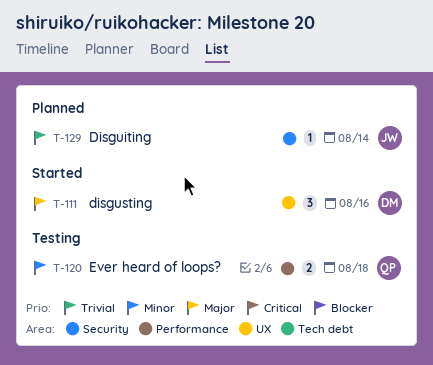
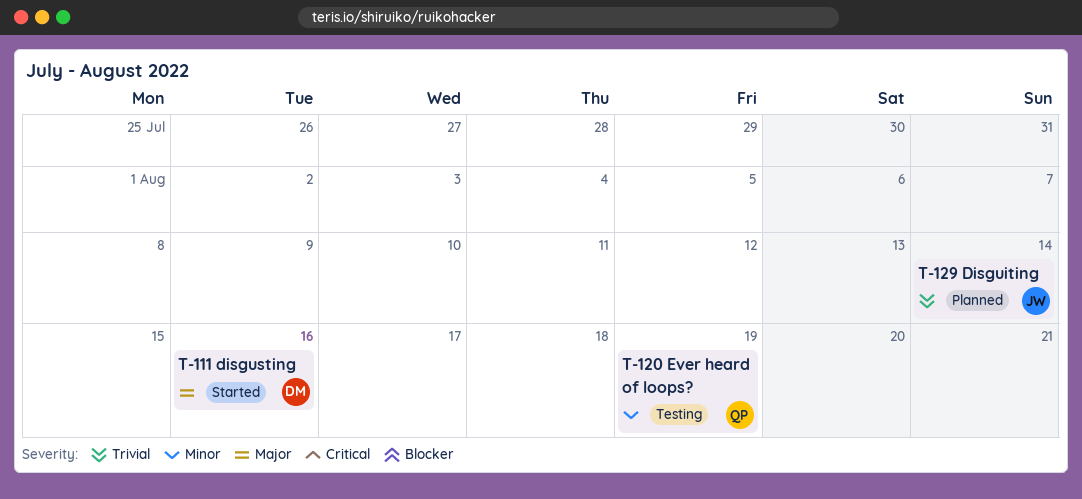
T-120, due: Aug 18 -> Aug 19

